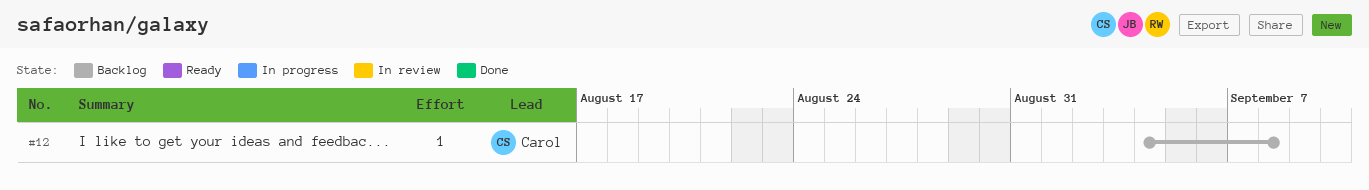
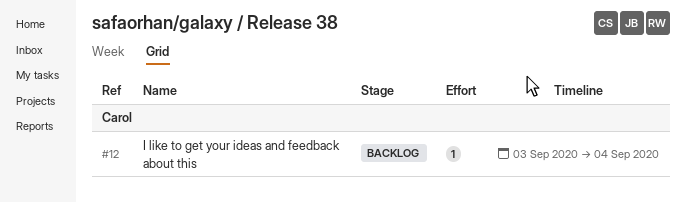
#12, start: Sep 4 -> Sep 3
#12, due: Sep 8 -> Sep 4

